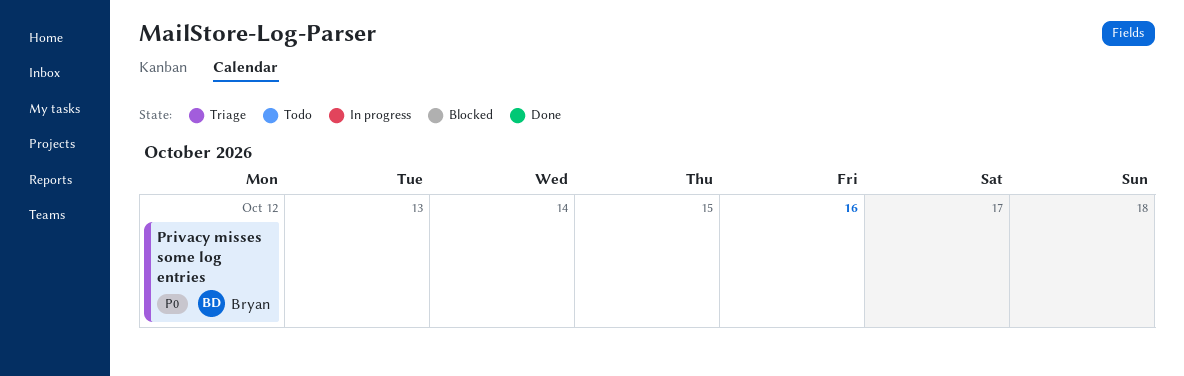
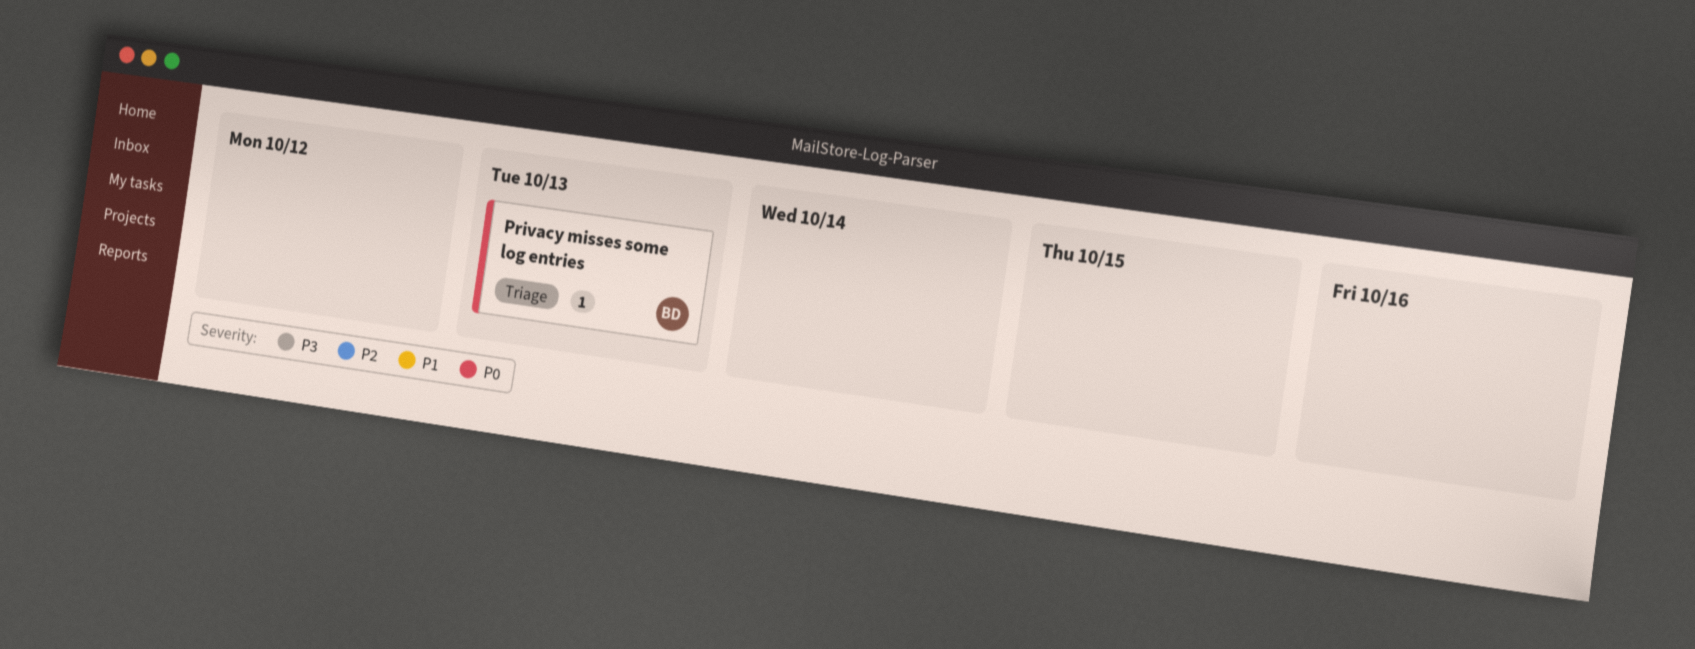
Privacy misses some log entries, due: Oct 12 -> Oct 13

